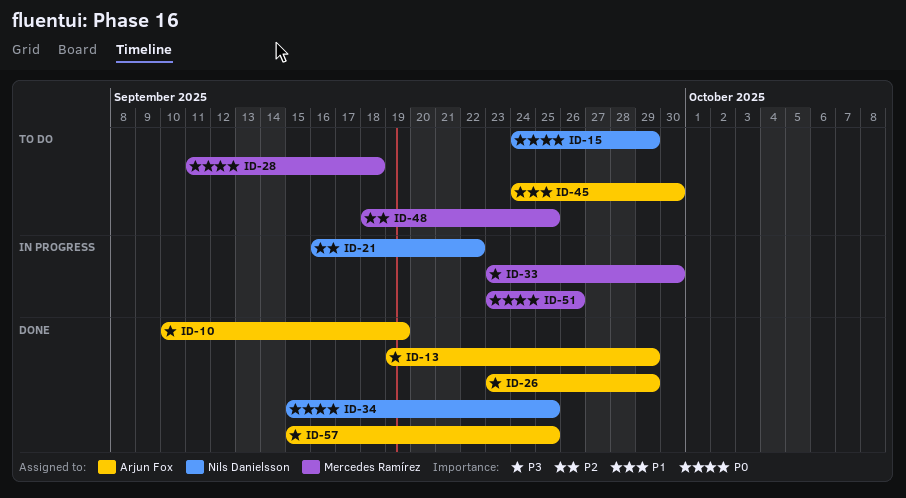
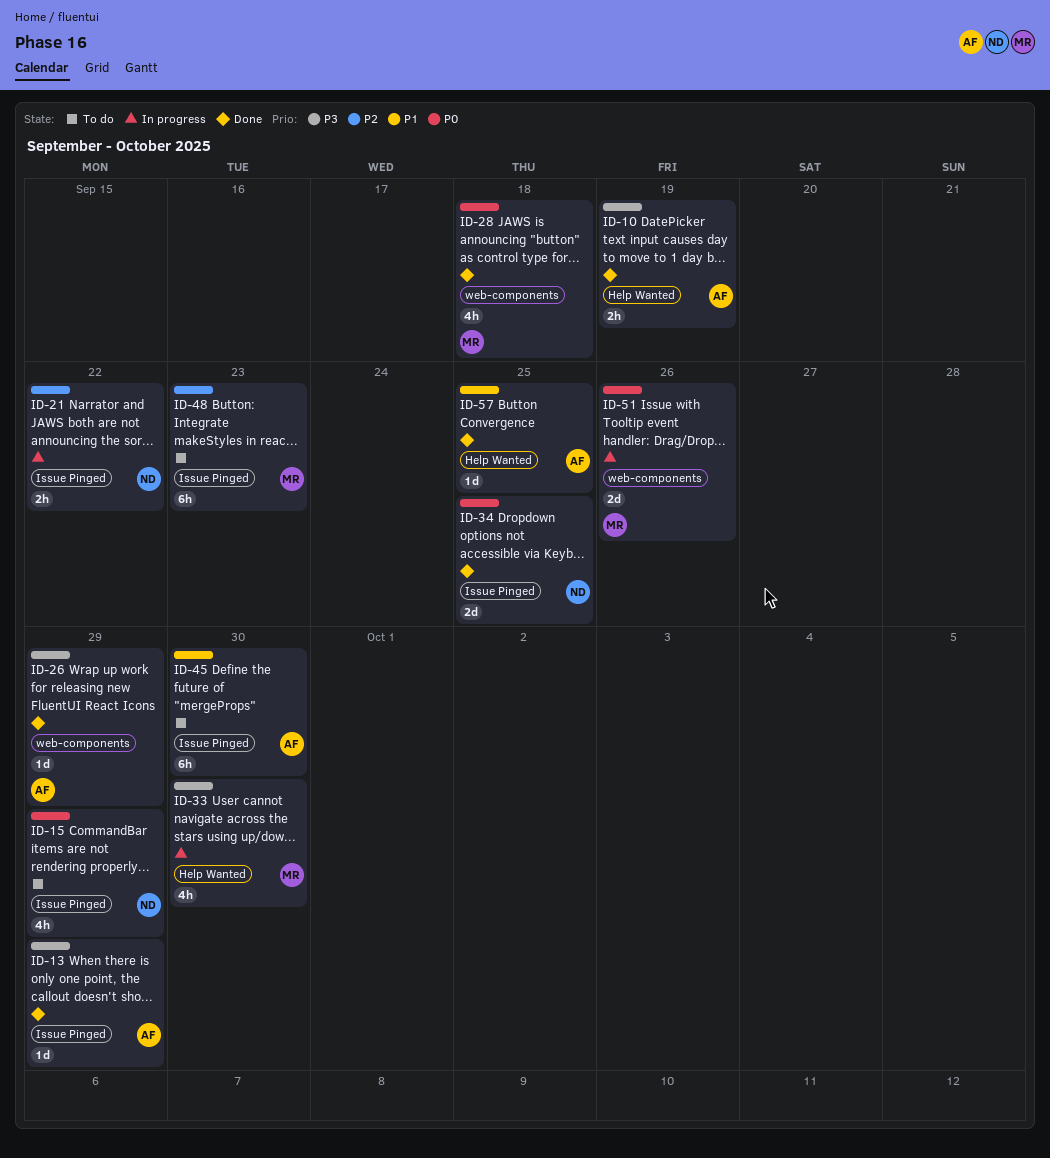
ID-28, status: To do -> Done
ID-48, due: Sep 25 -> Sep 23
ID-57, priority: P3 -> P1

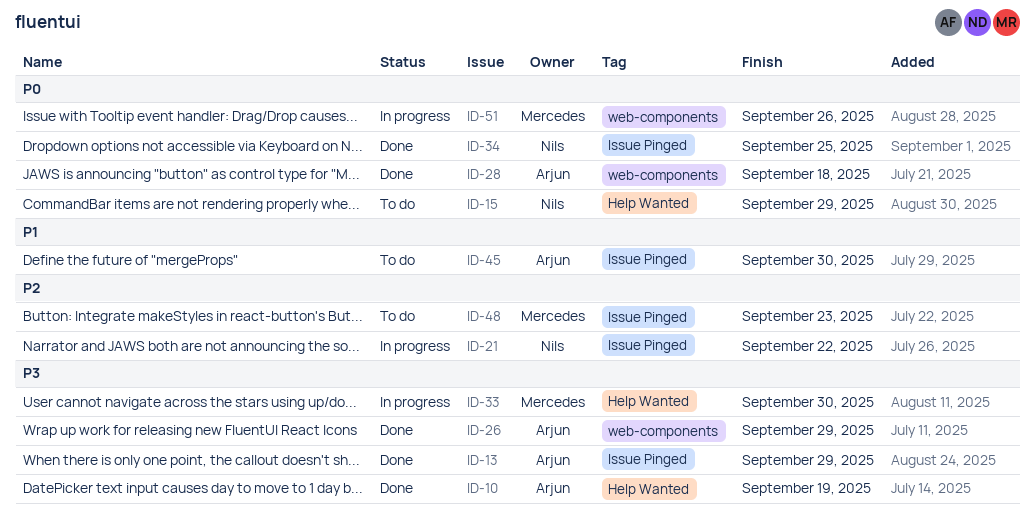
ID-15, label: Issue Pinged -> Help Wanted
ID-28, owner: Mercedes -> Arjun
ID-57: present -> none

